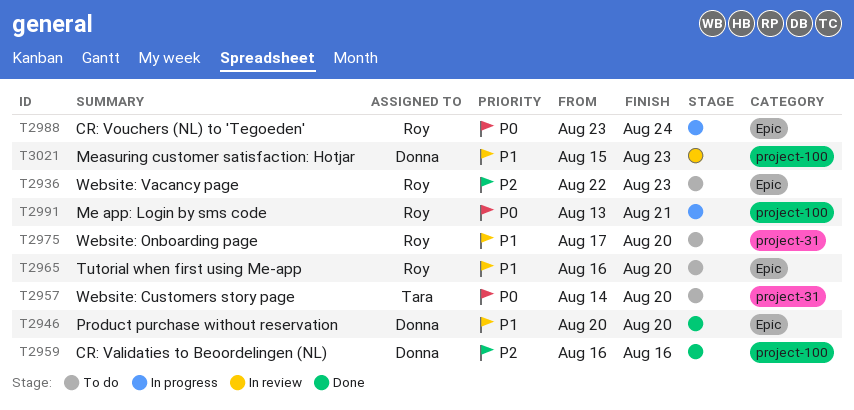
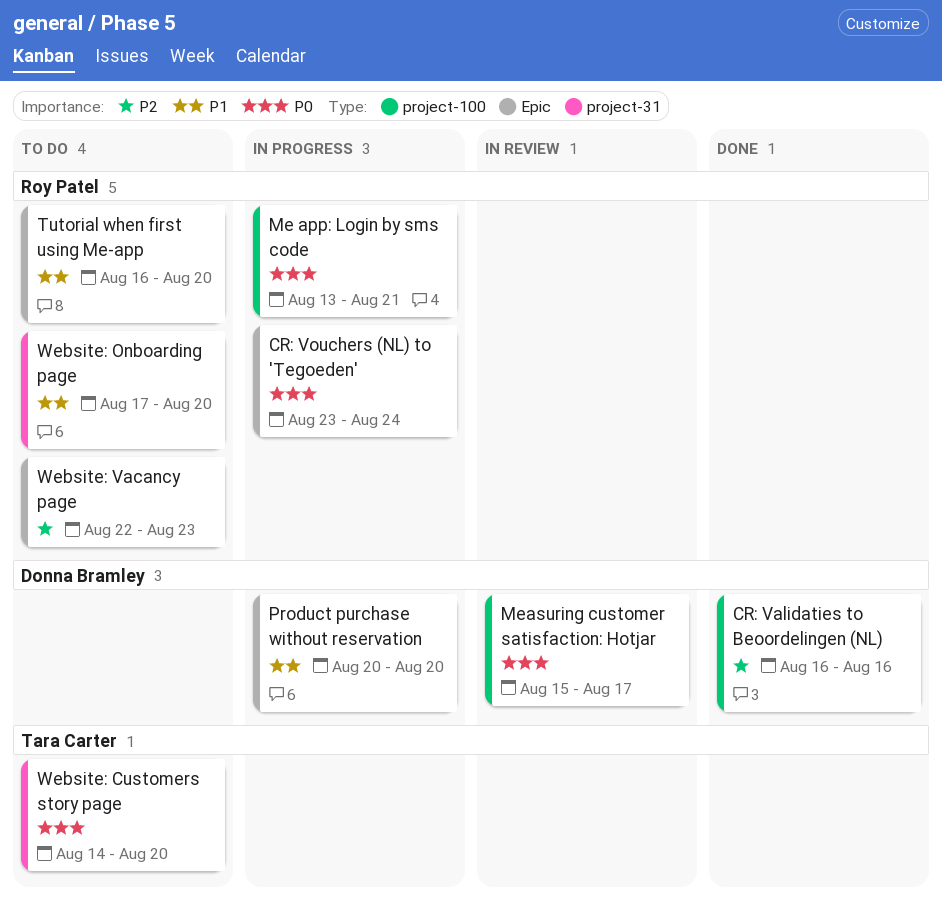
Measuring customer satisfaction: Hotjar, priority: P1 -> P0
Measuring customer satisfaction: Hotjar, due: Aug 23 -> Aug 17
Product purchase without reservation, status: Done -> In progress

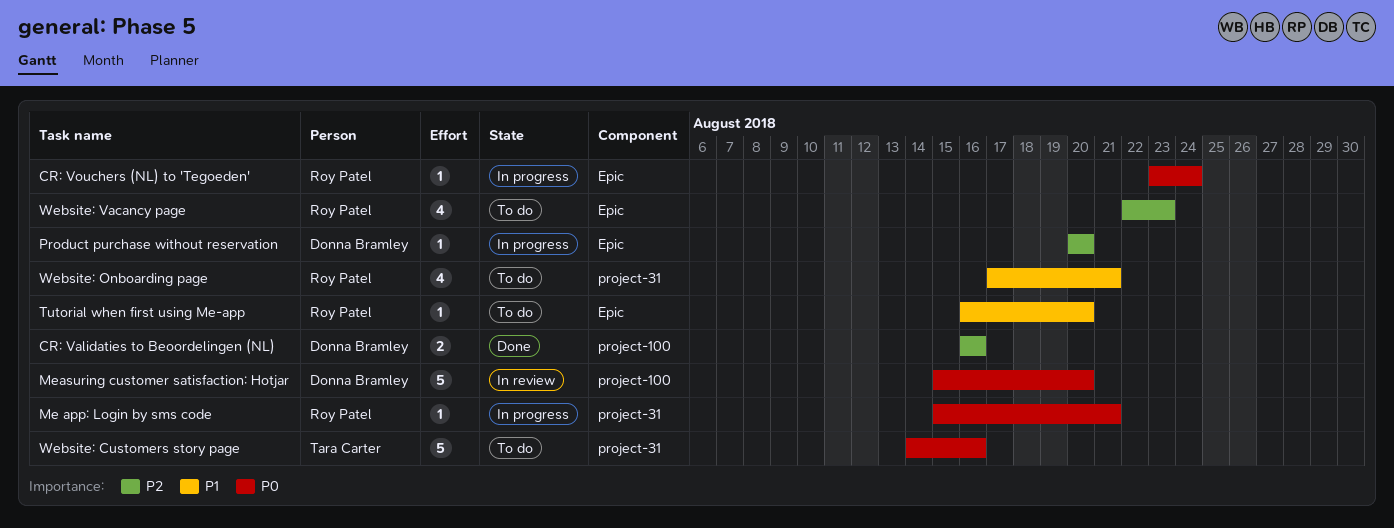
Me app: Login by sms code, label: project-100 -> project-31
Me app: Login by sms code, start: Aug 13 -> Aug 15
Measuring customer satisfaction: Hotjar, due: Aug 17 -> Aug 20
Product purchase without reservation, priority: P1 -> P2
Website: Customers story page, due: Aug 20 -> Aug 16
Website: Onboarding page, due: Aug 20 -> Aug 21

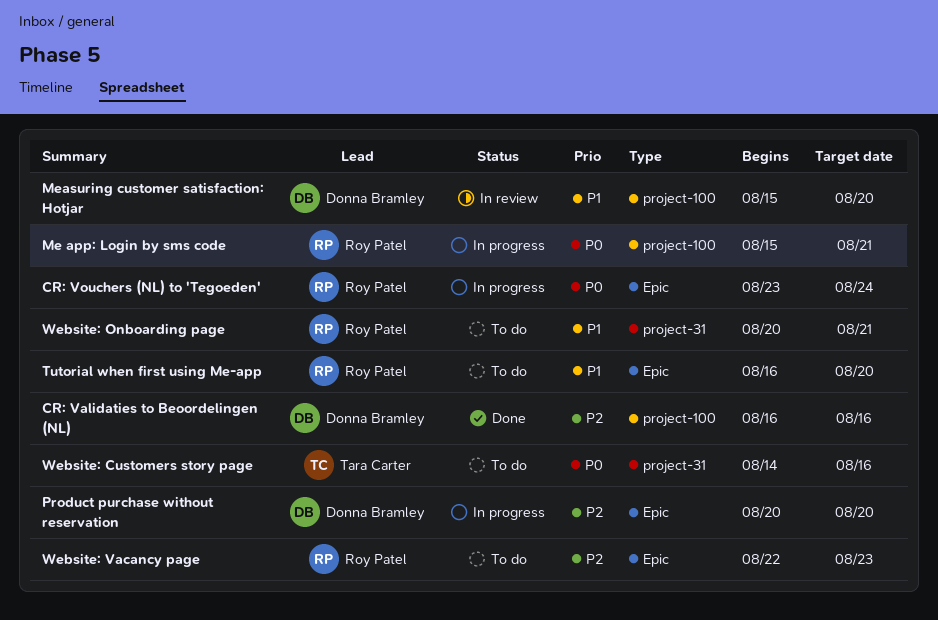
Me app: Login by sms code, label: project-31 -> project-100
Measuring customer satisfaction: Hotjar, priority: P0 -> P1
Website: Onboarding page, start: Aug 17 -> Aug 20

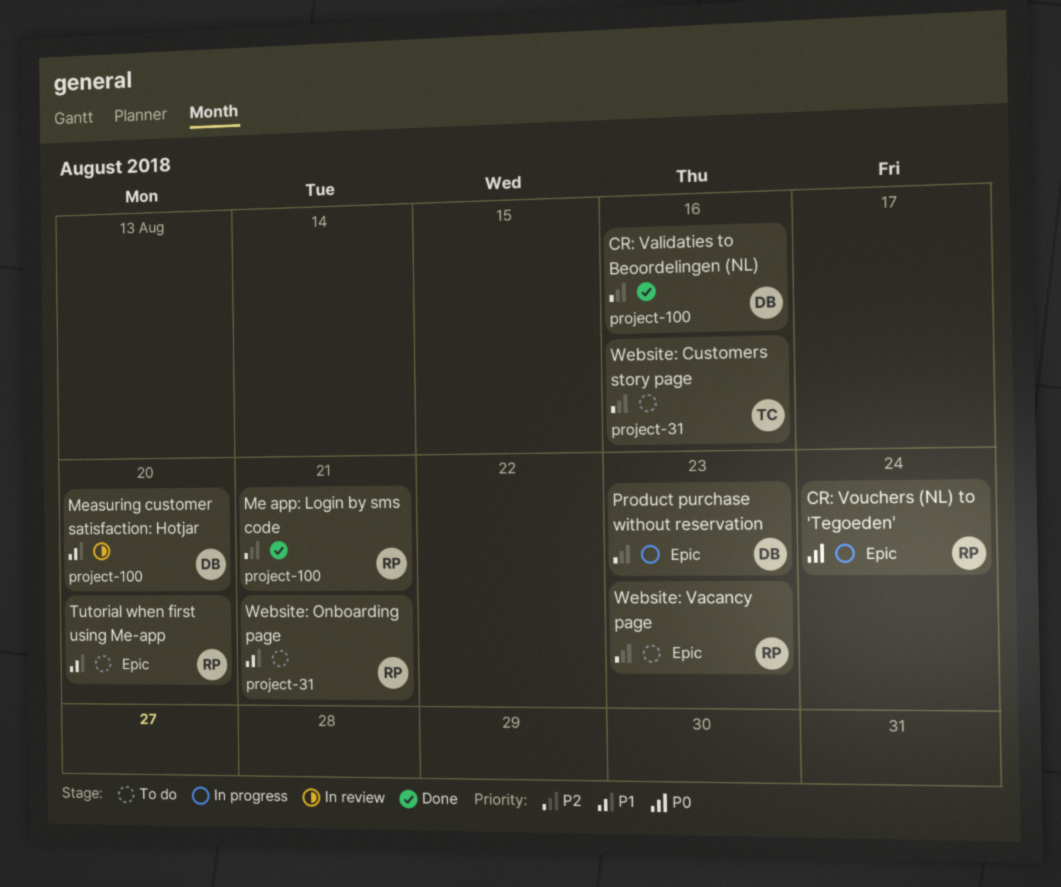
Me app: Login by sms code, status: In progress -> Done
Me app: Login by sms code, priority: P0 -> P2
Product purchase without reservation, due: Aug 20 -> Aug 23
Website: Customers story page, priority: P0 -> P2

